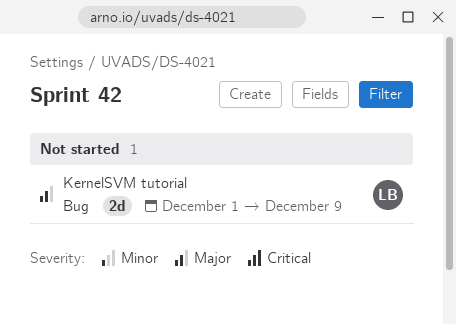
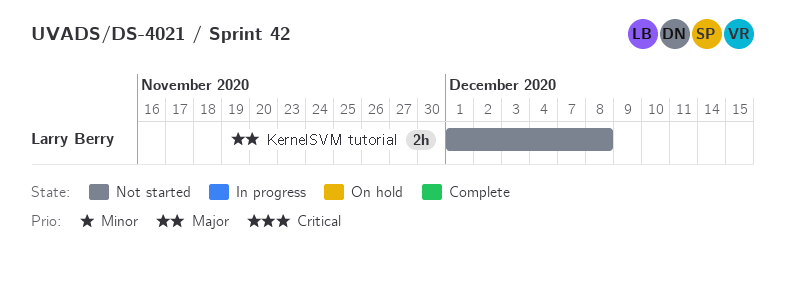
KernelSVM tutorial, estimate: 2d -> 2h
KernelSVM tutorial, due: Dec 9 -> Dec 8

